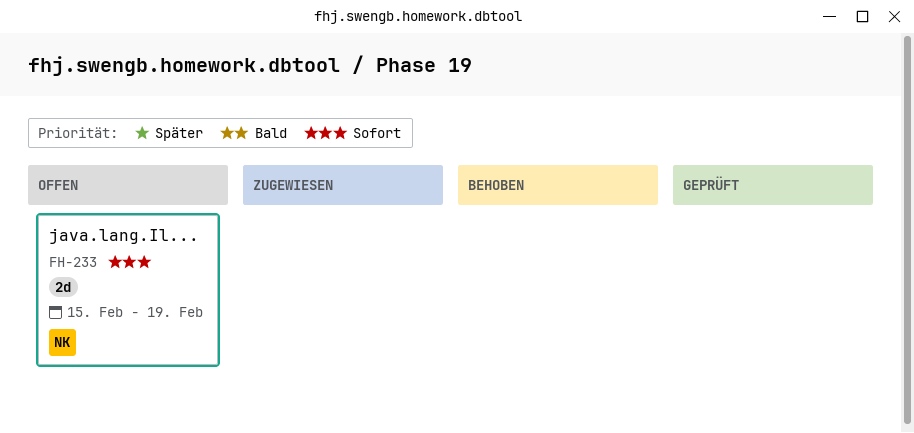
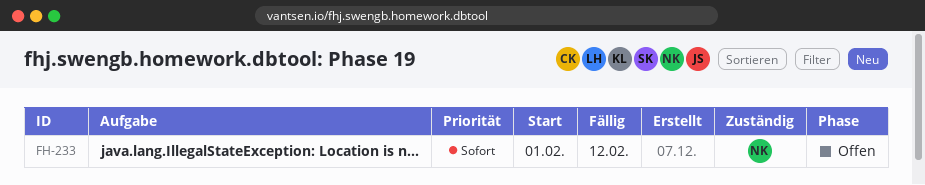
FH-233, start: Feb 15 -> Feb 1
FH-233, due: Feb 19 -> Feb 12

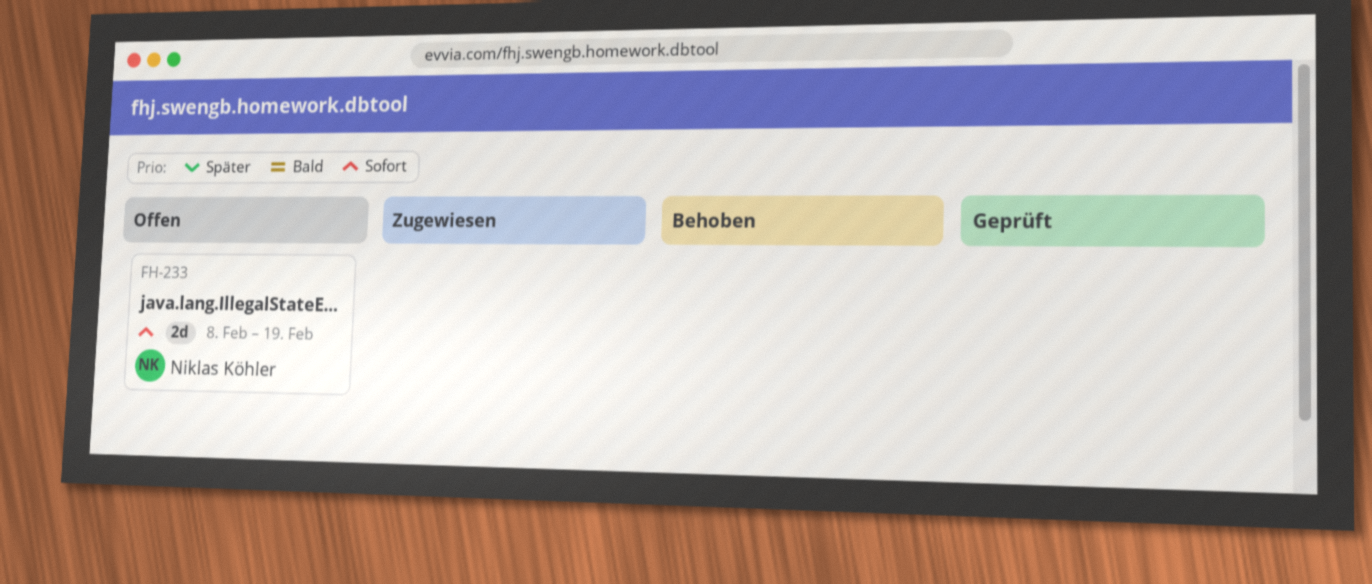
FH-233, start: Feb 1 -> Feb 8
FH-233, due: Feb 12 -> Feb 19

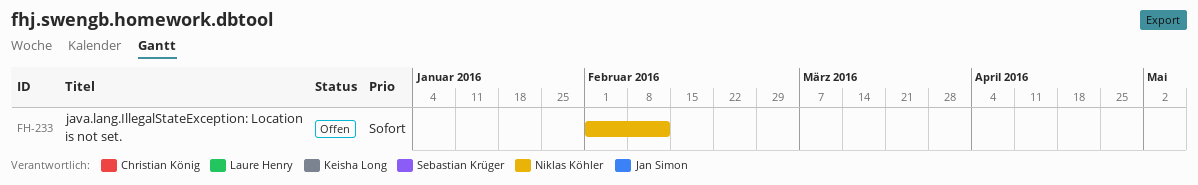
FH-233, start: Feb 8 -> Feb 1
FH-233, due: Feb 19 -> Feb 12

